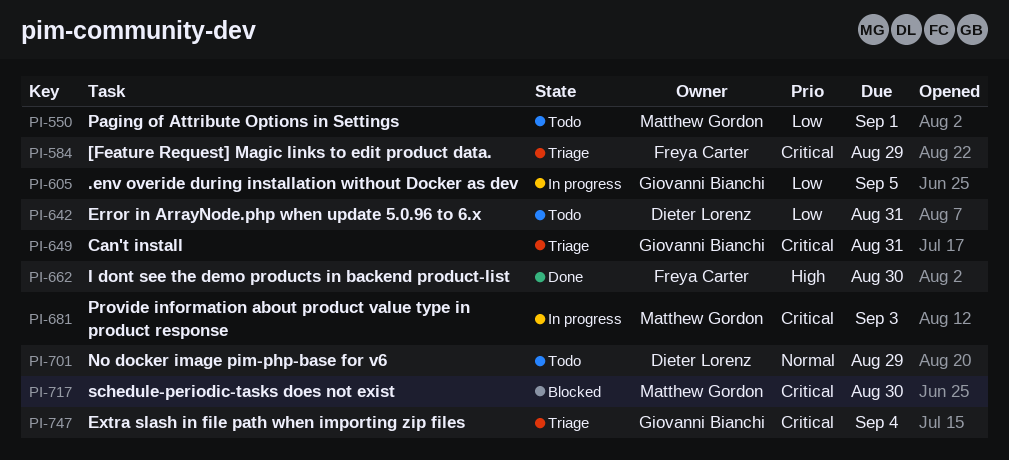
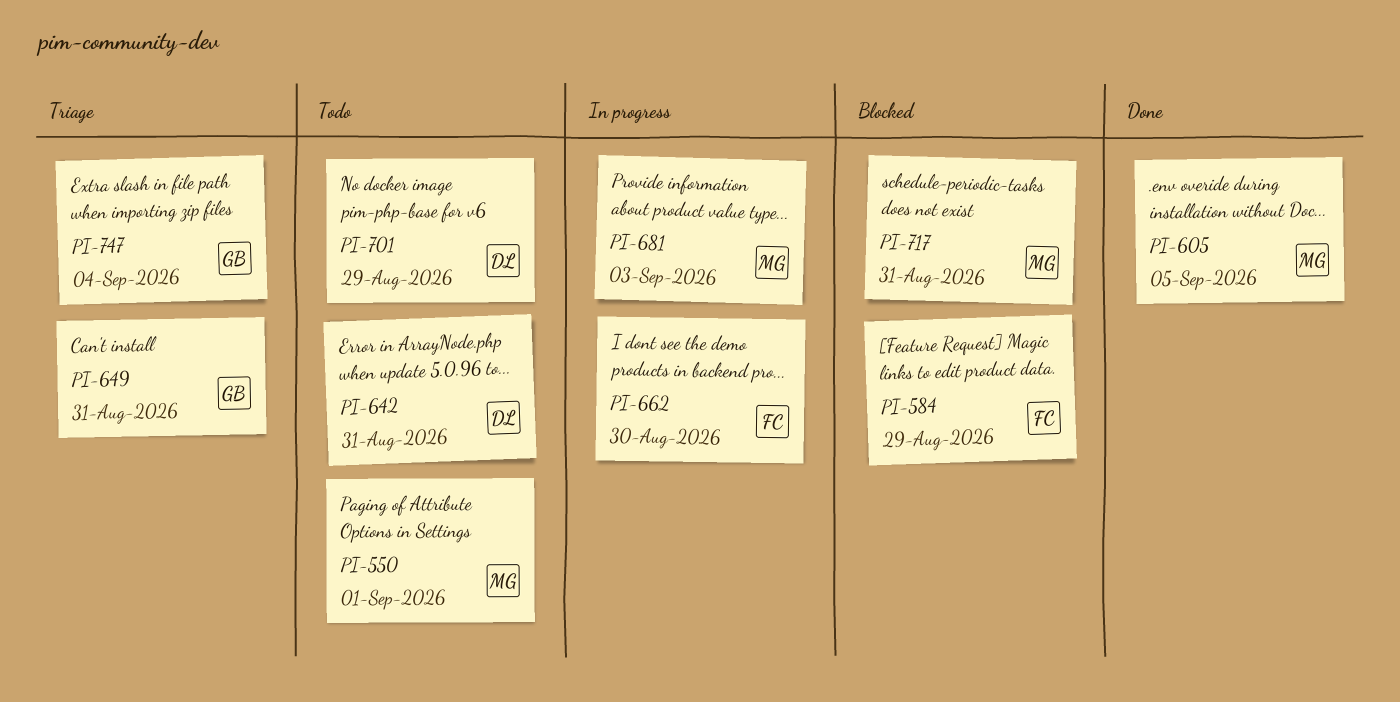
PI-584, status: Triage -> Blocked
PI-605, status: In progress -> Done
PI-605, owner: Giovanni Bianchi -> Matthew Gordon
PI-662, status: Done -> In progress
PI-717, due: Aug 30 -> Aug 31

